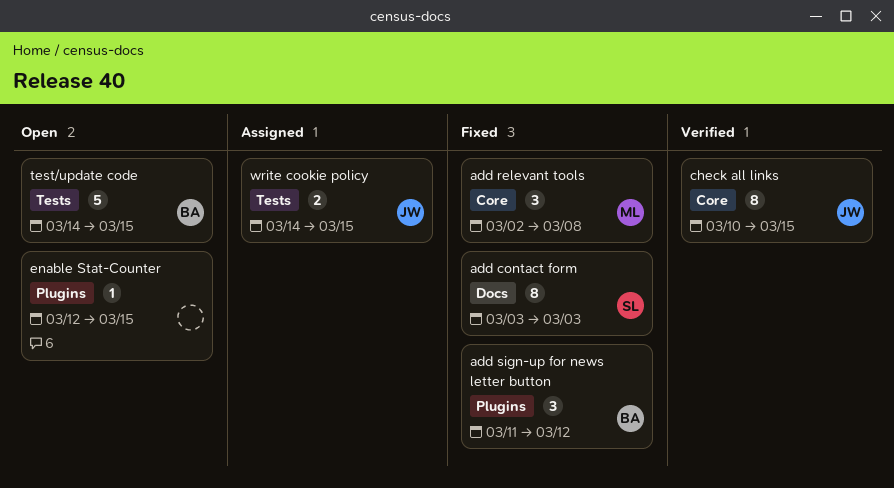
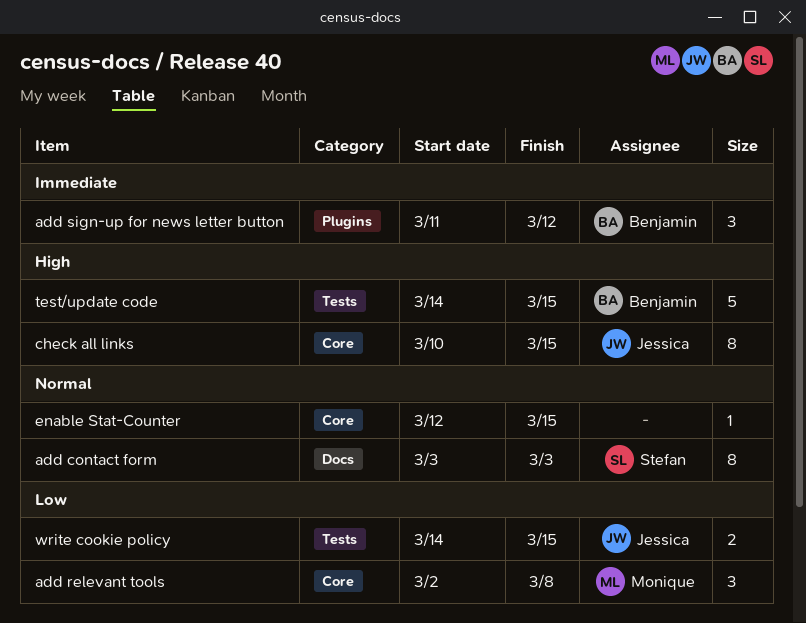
enable Stat-Counter, label: Plugins -> Core

